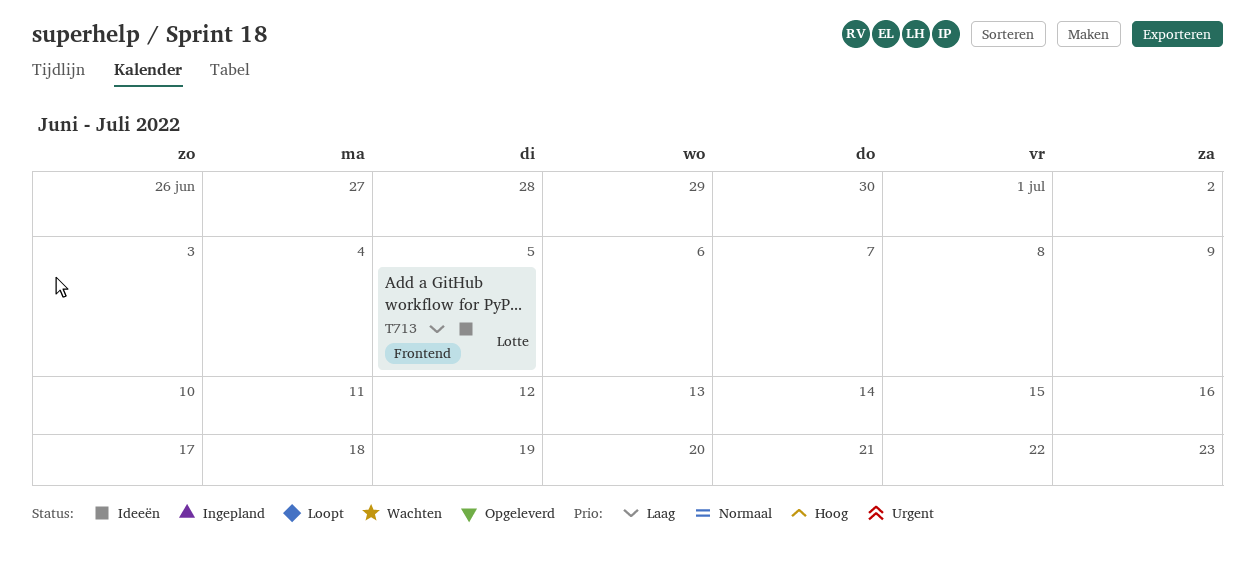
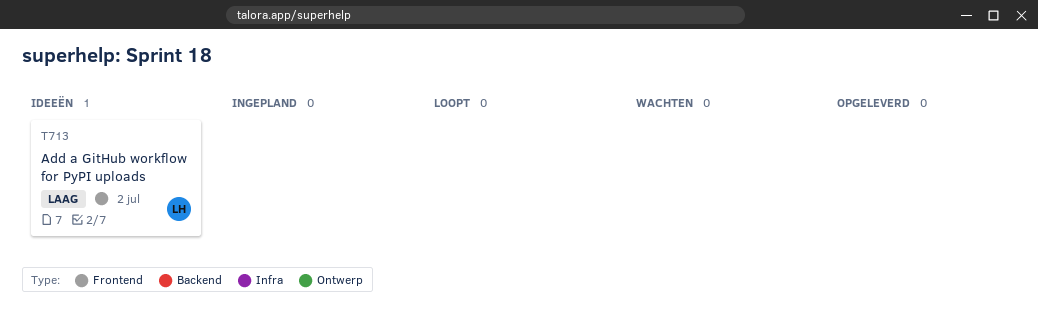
T713, due: Jul 5 -> Jul 2

